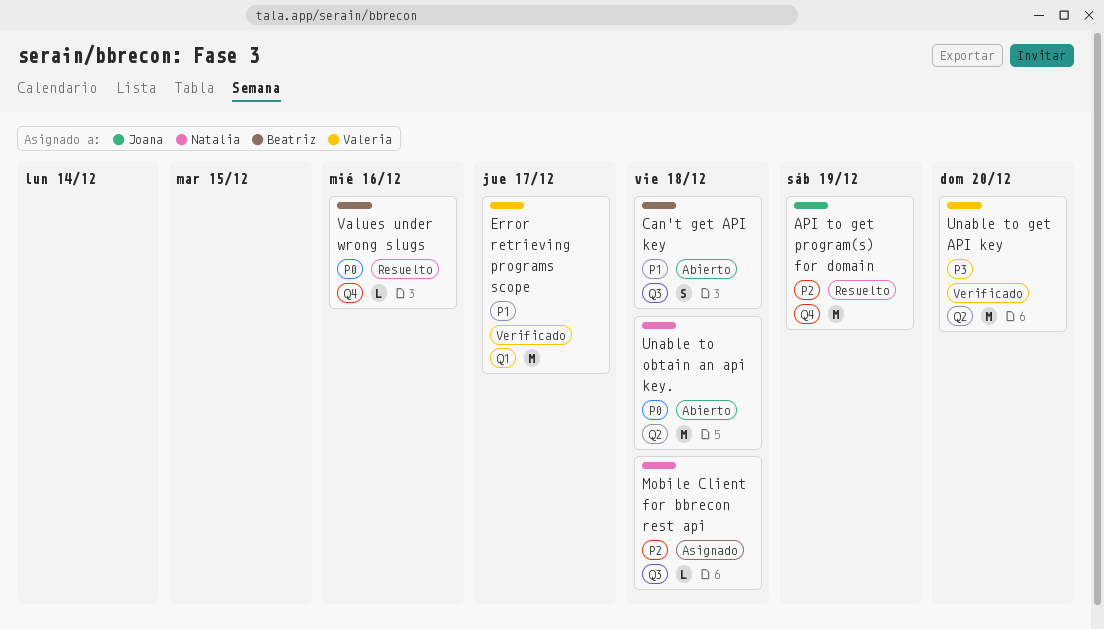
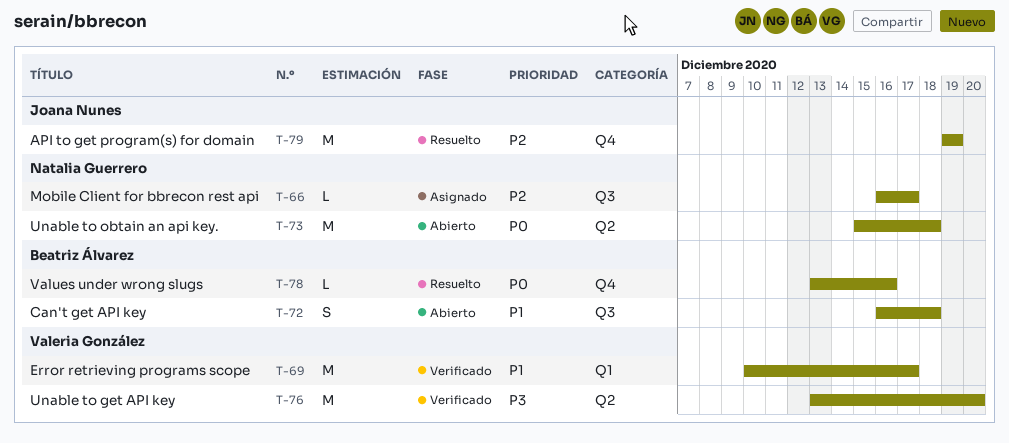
Mobile Client for bbrecon rest api, due: Dec 18 -> Dec 17

